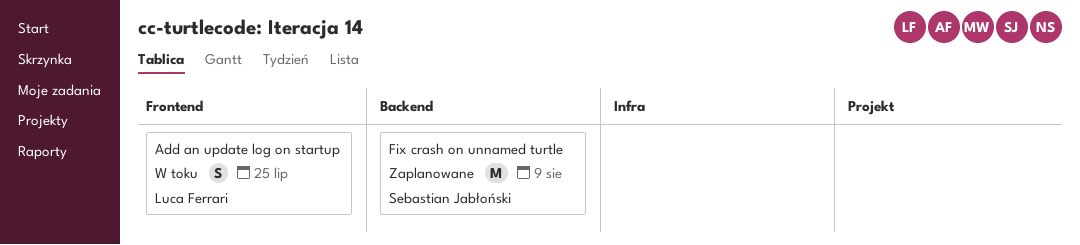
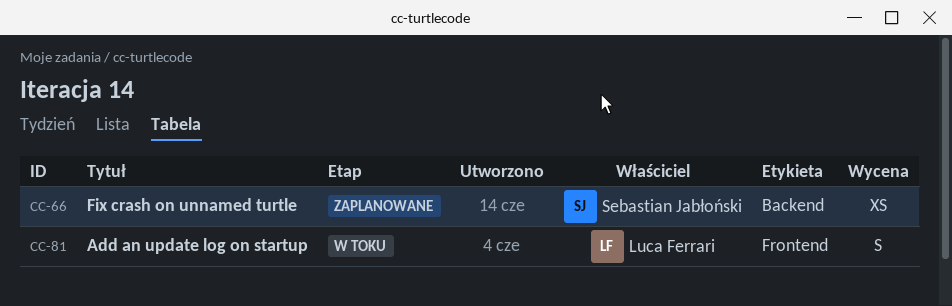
Fix crash on unnamed turtle, estimate: M -> XS

